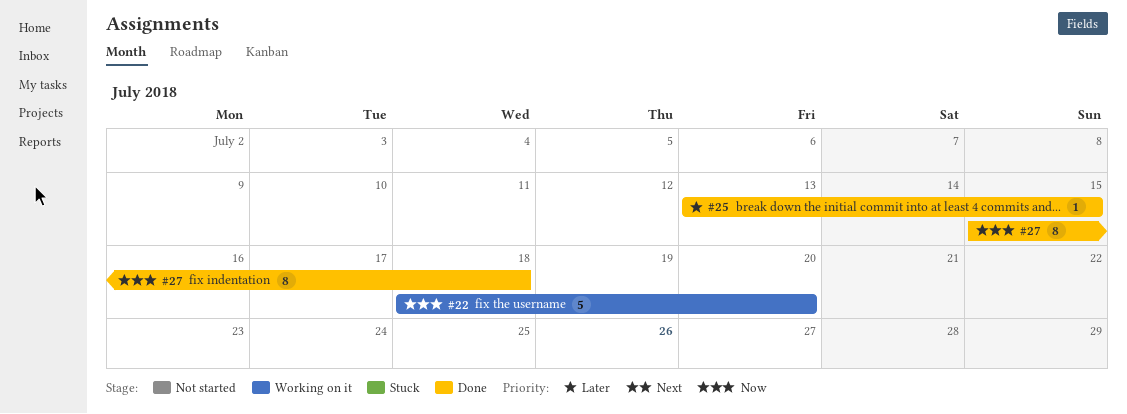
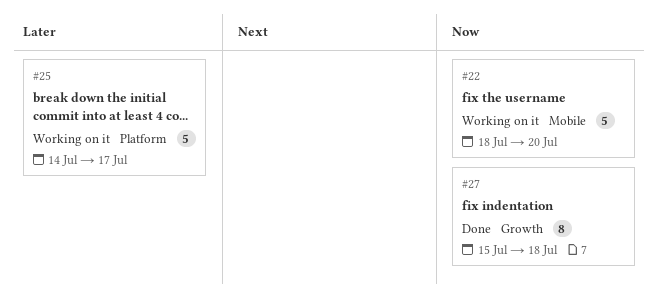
#25, status: Done -> Working on it
#25, estimate: 1 -> 5
#25, start: Jul 13 -> Jul 14
#25, due: Jul 15 -> Jul 17

